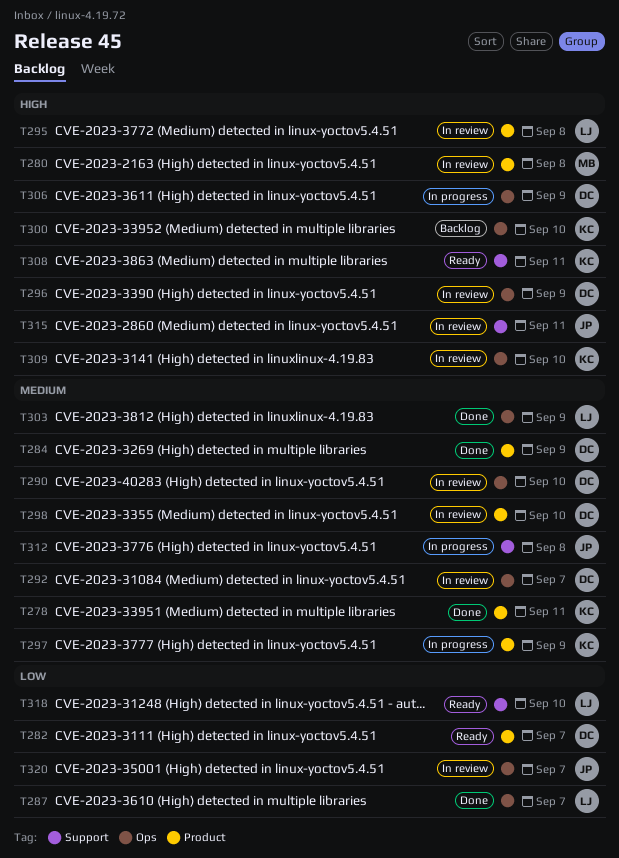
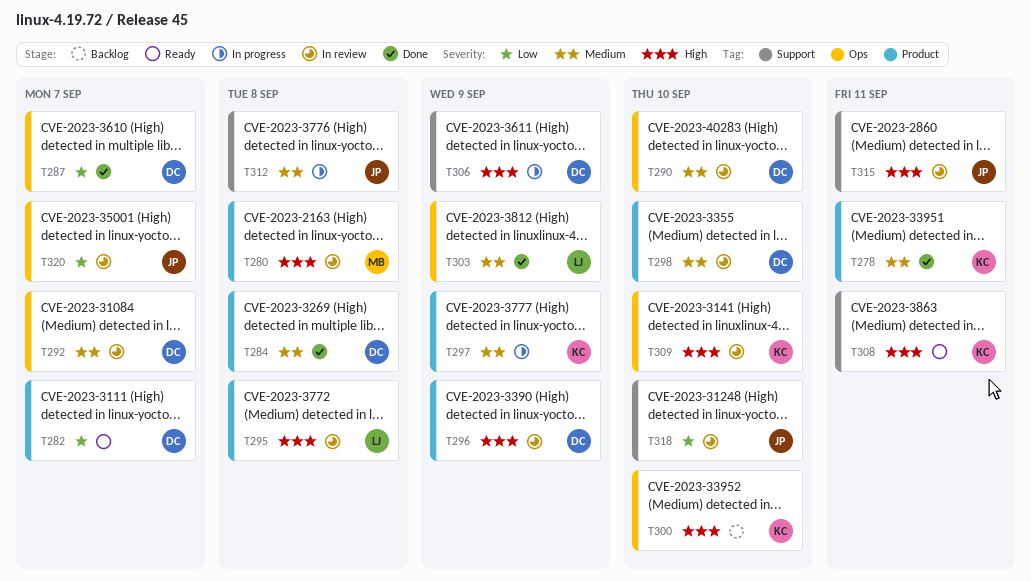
T284, due: Sep 9 -> Sep 8
T287, owner: LJ -> DC
T296, label: Ops -> Product
T306, label: Ops -> Support
T318, status: Ready -> In review
T318, owner: LJ -> JP

